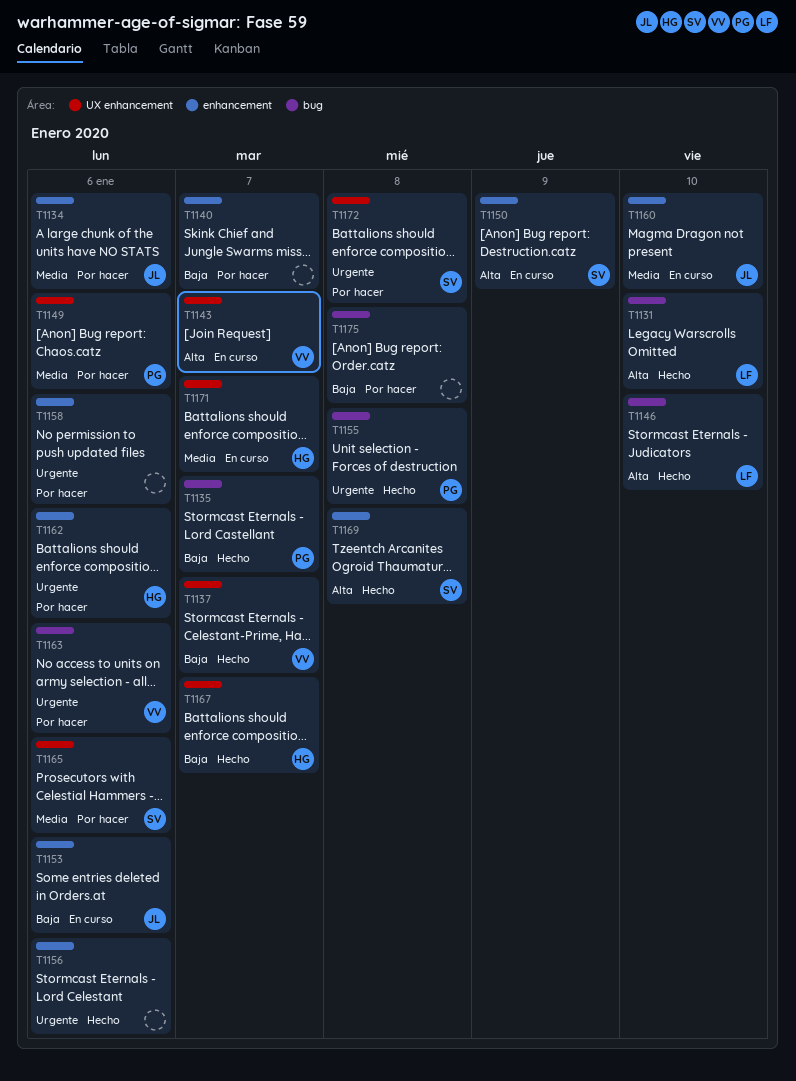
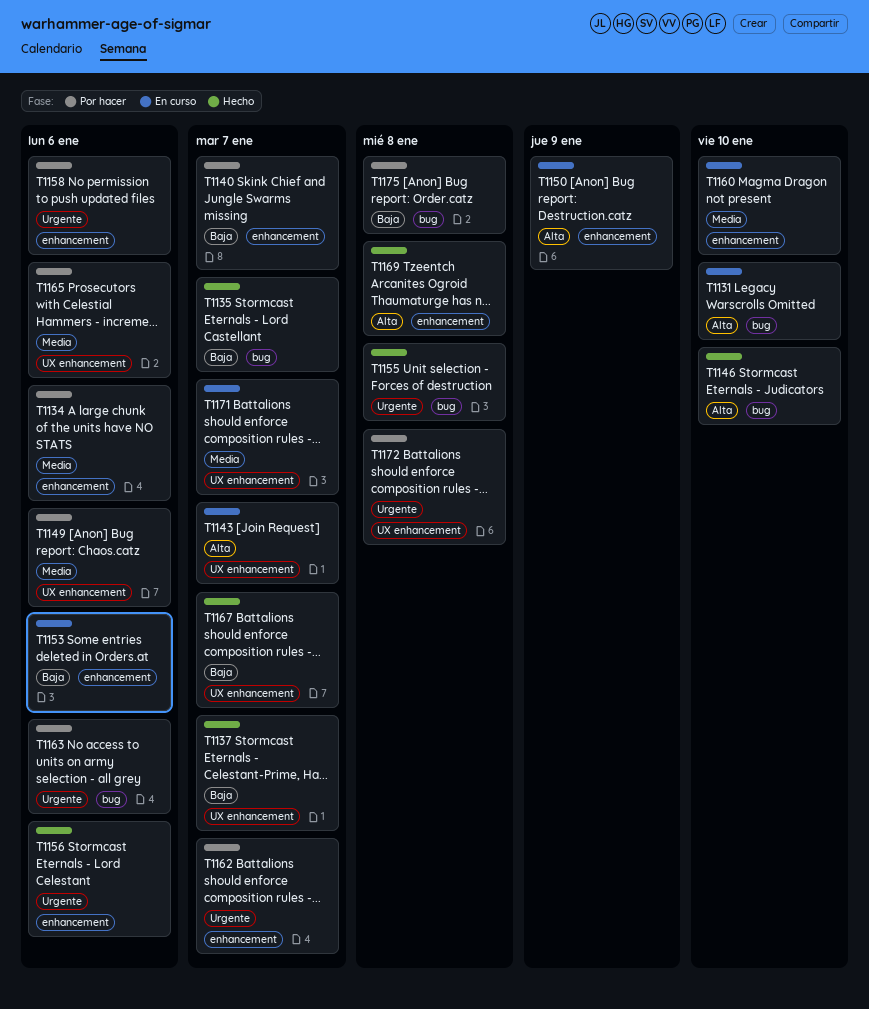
T1131, status: Hecho -> En curso
T1162, due: Jan 6 -> Jan 7

